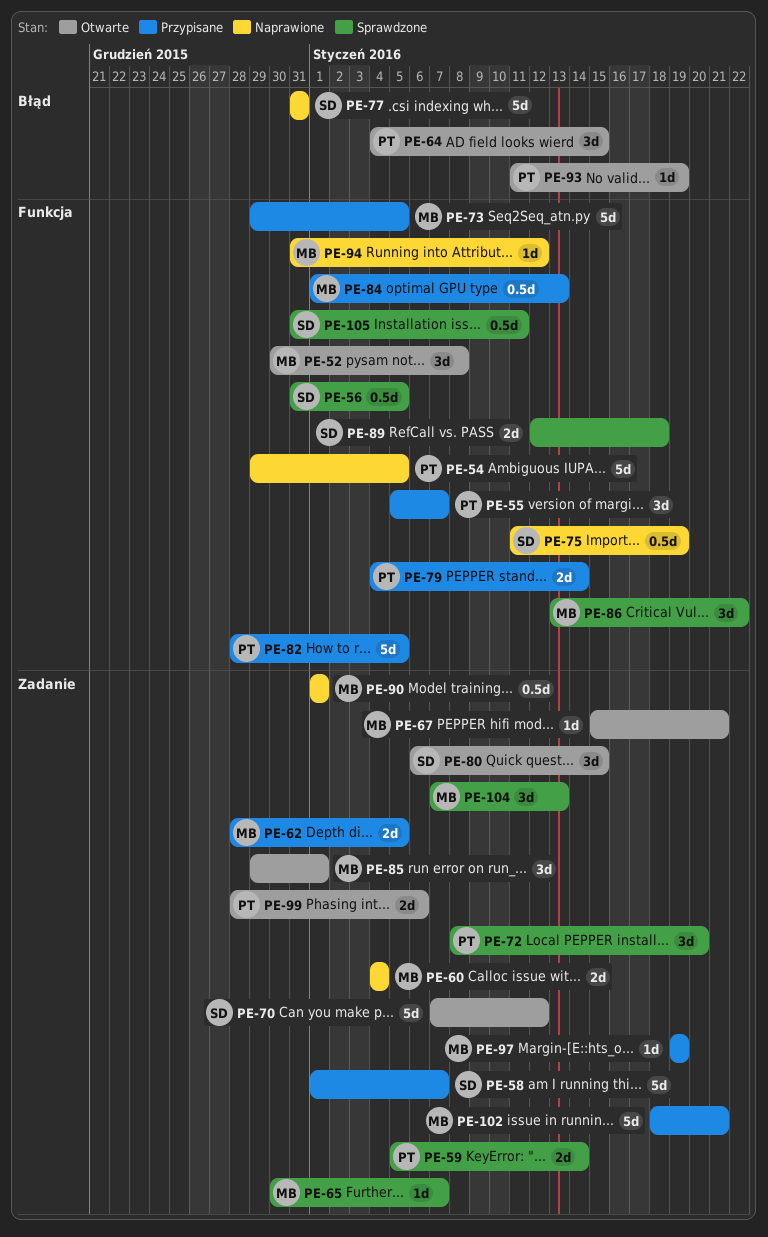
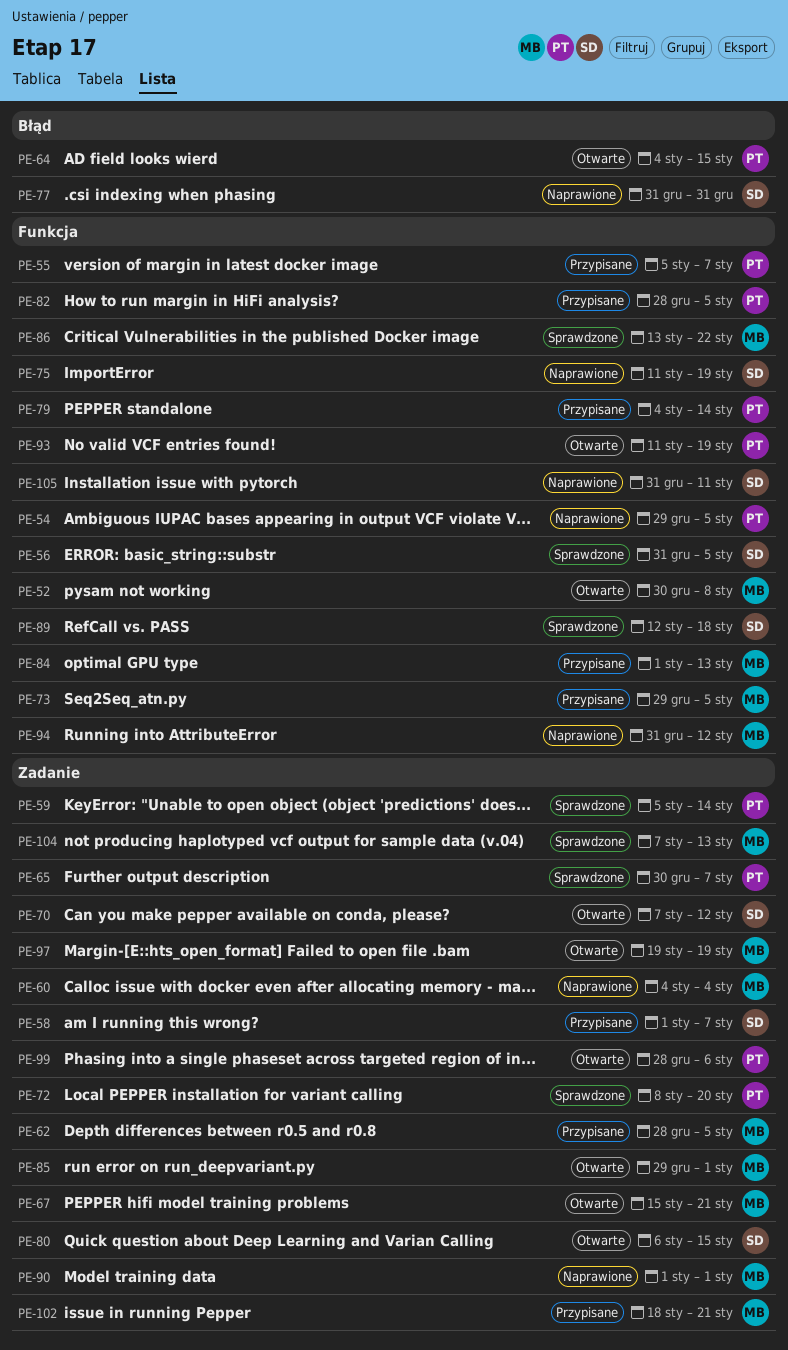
PE-65, owner: MB -> PT
PE-93, label: Błąd -> Funkcja
PE-97, status: Przypisane -> Otwarte
PE-105, status: Sprawdzone -> Naprawione

